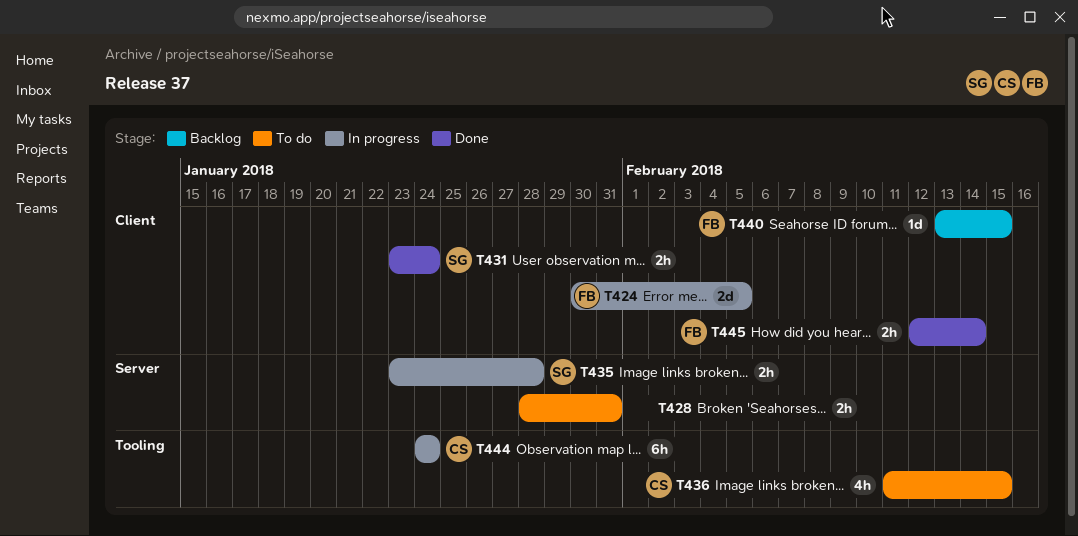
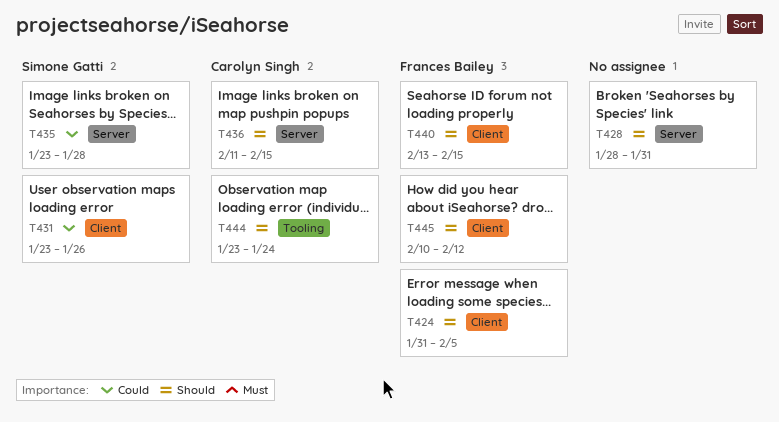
T424, start: Jan 30 -> Jan 31
T431, due: Jan 24 -> Jan 26
T436, label: Tooling -> Server
T444, start: Jan 24 -> Jan 23
T445, start: Feb 12 -> Feb 10
T445, due: Feb 14 -> Feb 12

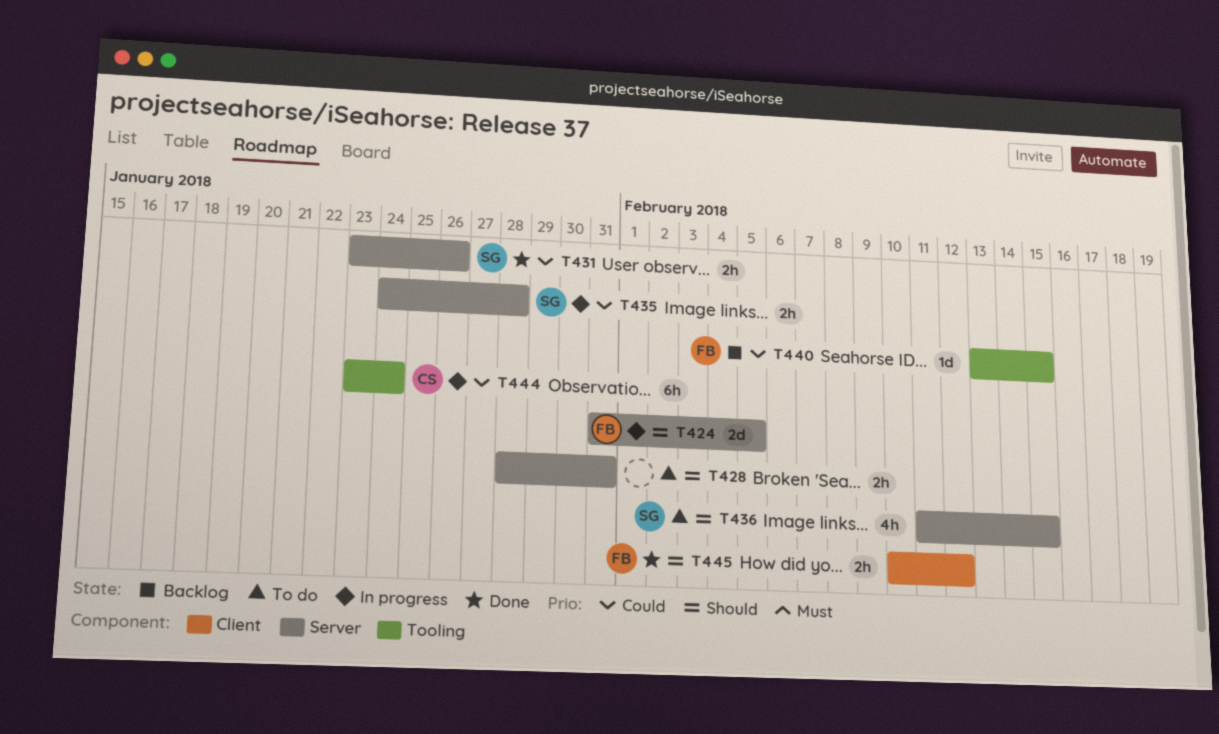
T424, label: Client -> Server
T431, label: Client -> Server
T435, start: Jan 23 -> Jan 24
T436, owner: Carolyn Singh -> Simone Gatti
T440, priority: Should -> Could
T440, label: Client -> Tooling
T444, priority: Should -> Could

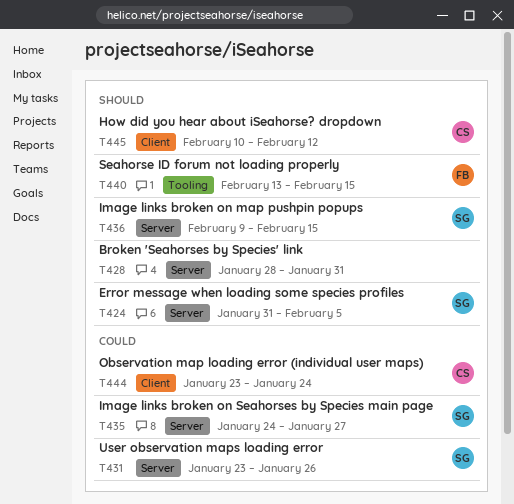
T424, owner: FB -> SG
T435, due: Jan 28 -> Jan 27
T436, start: Feb 11 -> Feb 9
T440, priority: Could -> Should
T444, label: Tooling -> Client
T445, owner: FB -> CS

